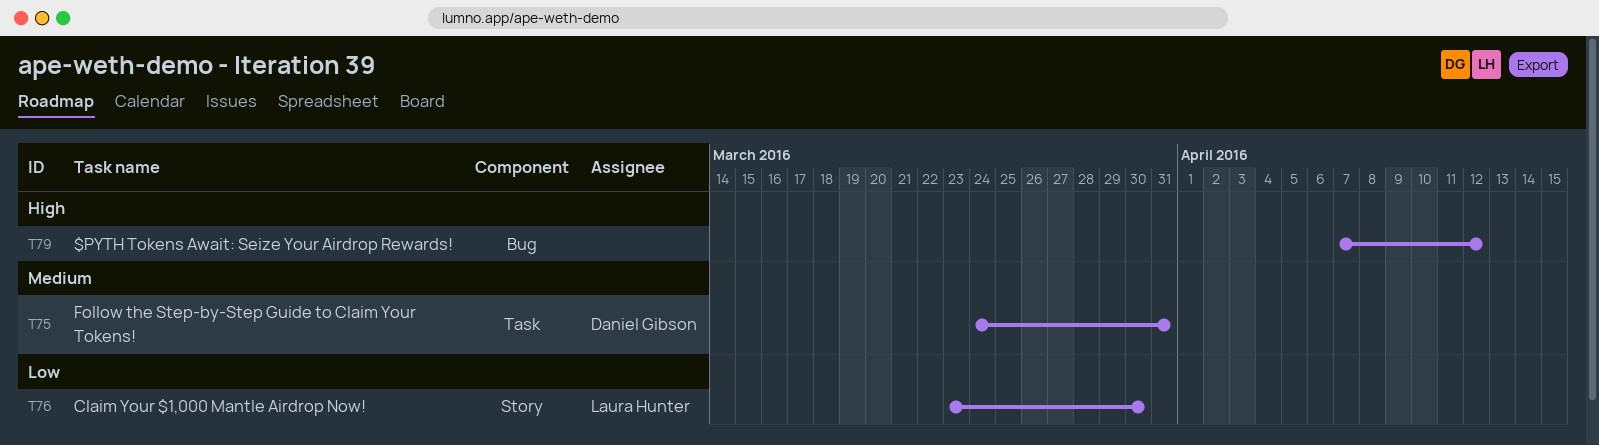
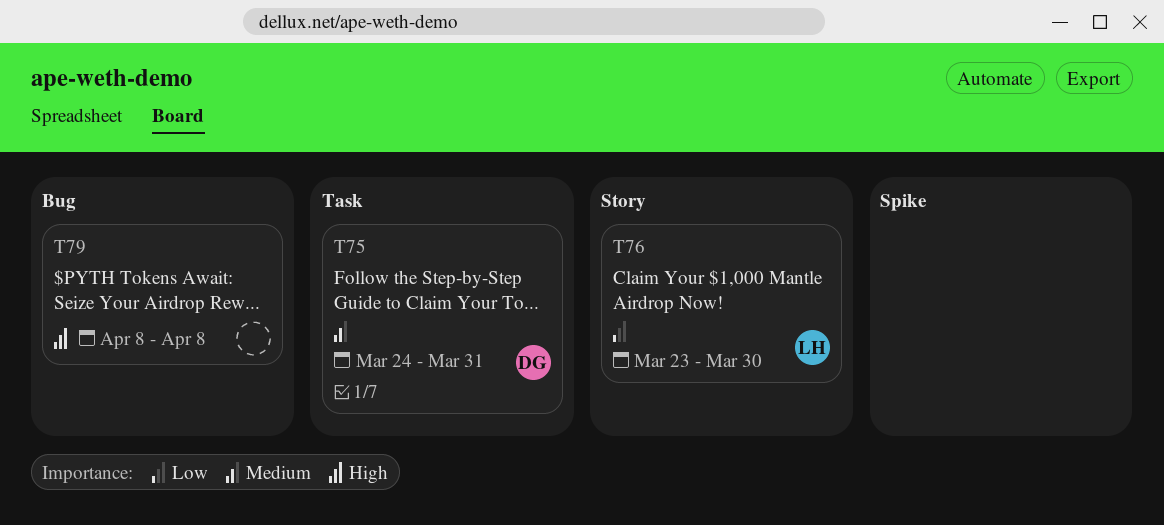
T79, start: Apr 7 -> Apr 8
T79, due: Apr 12 -> Apr 8

